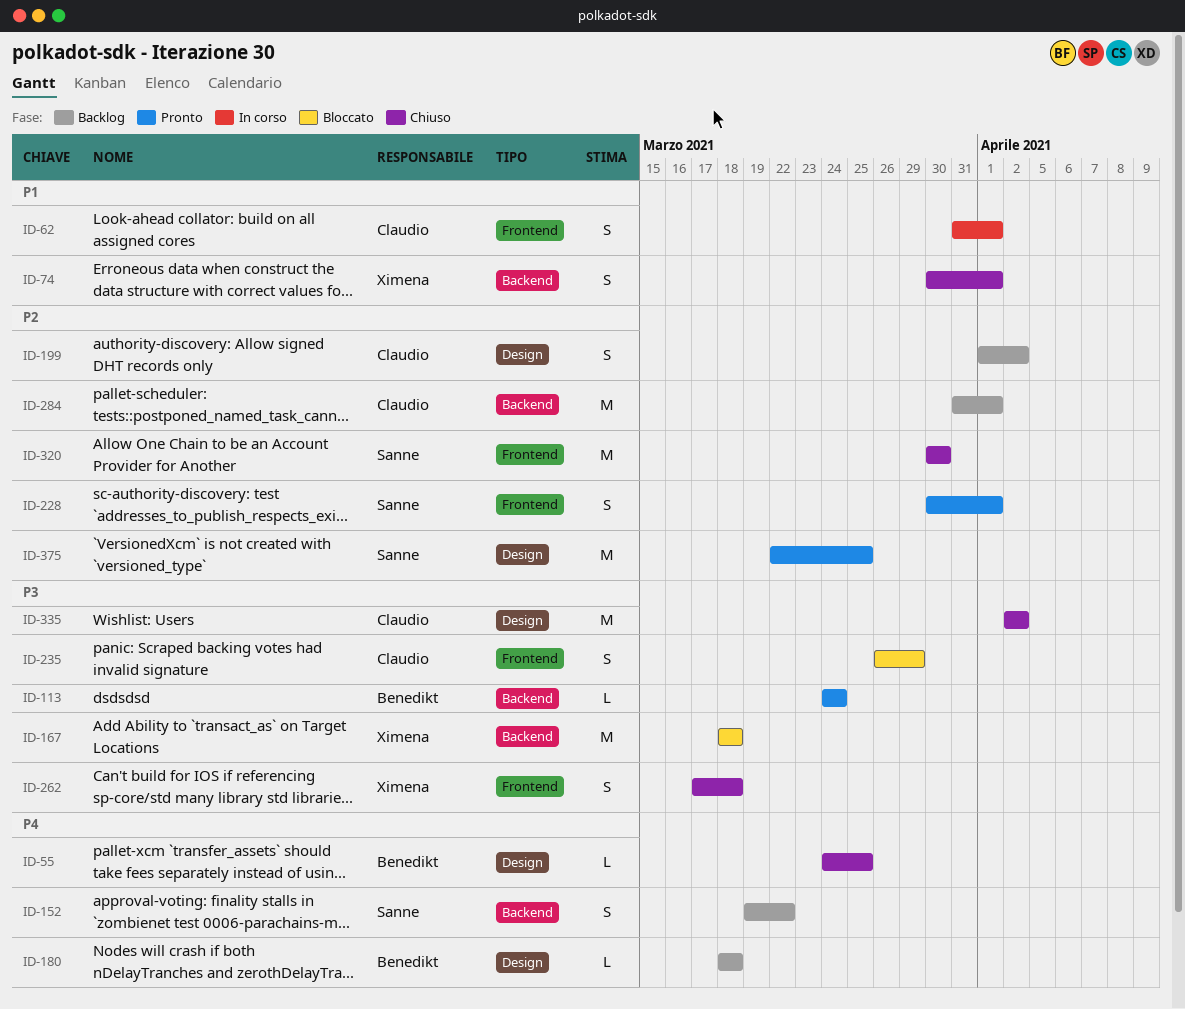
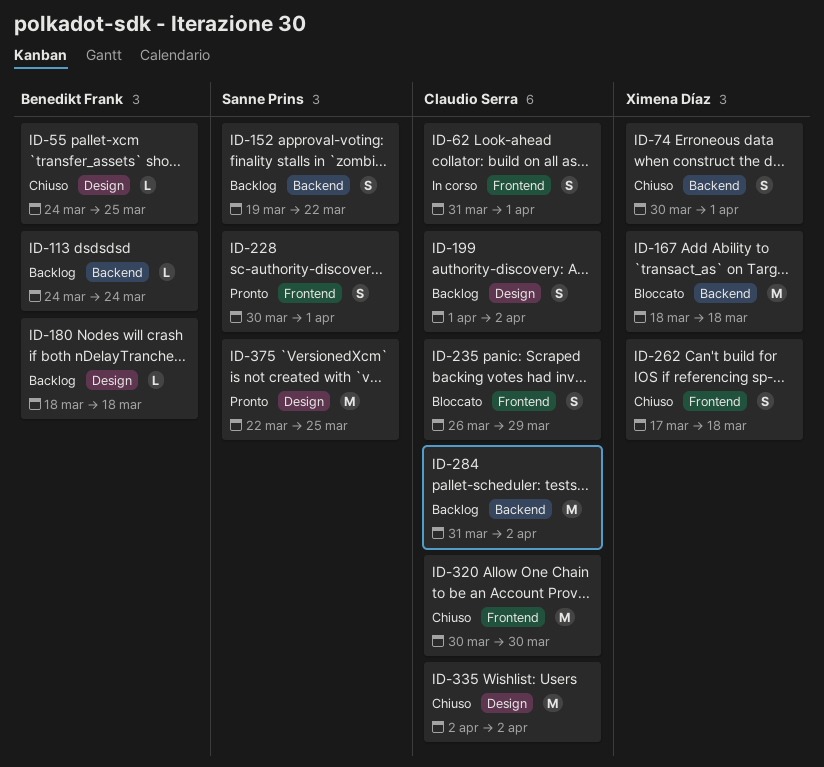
ID-113, status: Pronto -> Backlog
ID-284, due: Apr 1 -> Apr 2
ID-320, owner: Sanne Prins -> Claudio Serra

